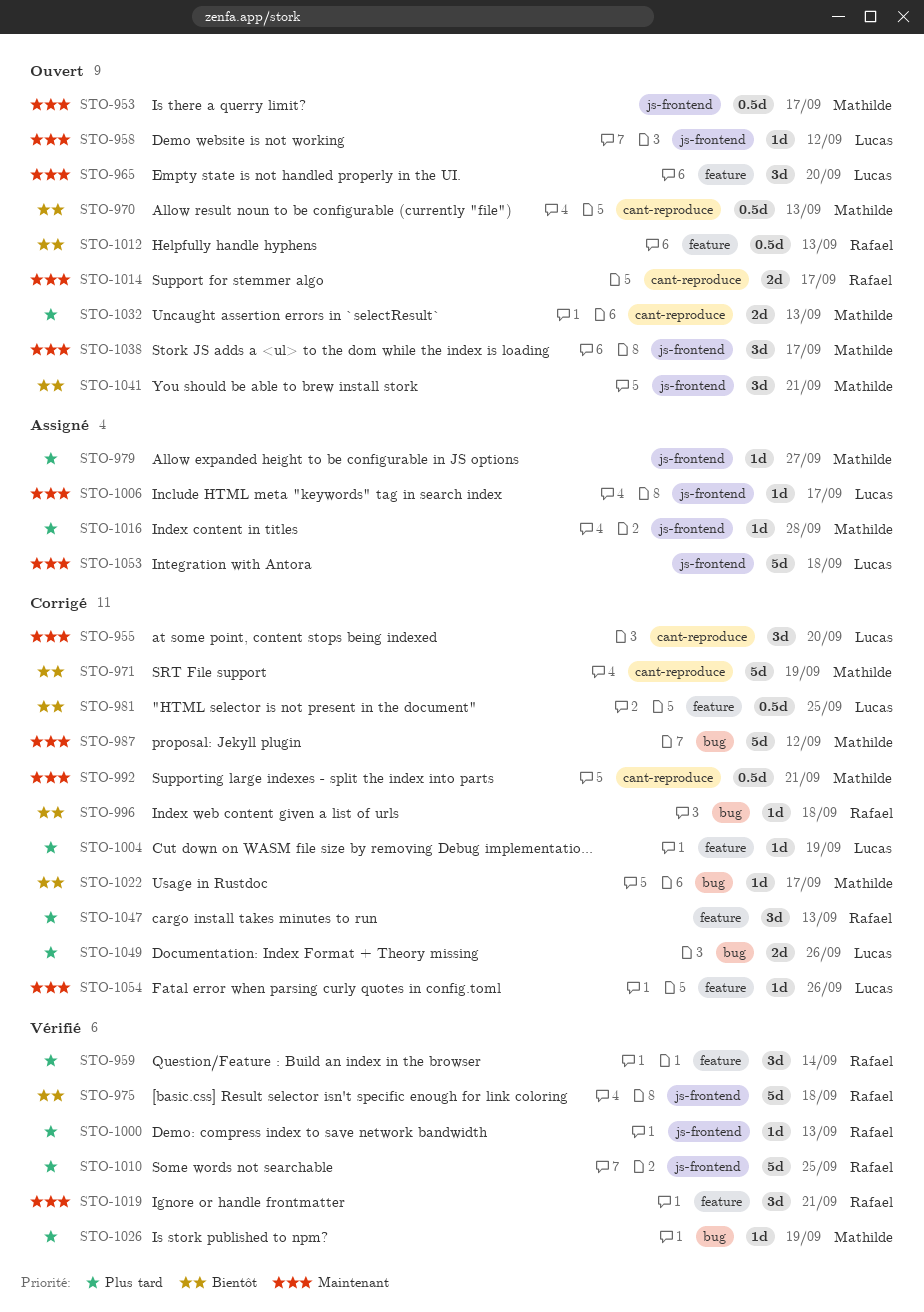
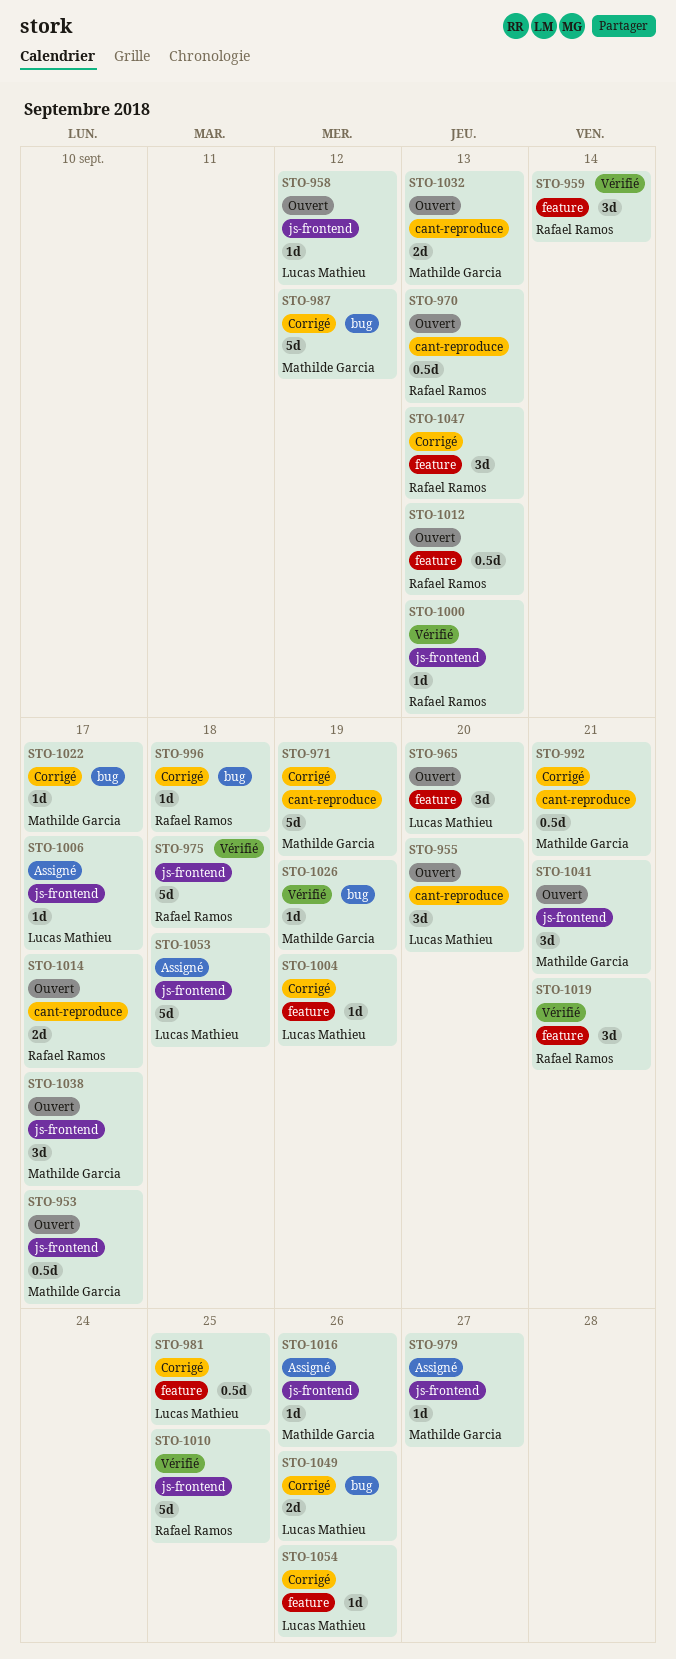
STO-955, status: Corrigé -> Ouvert
STO-970, owner: Mathilde Garcia -> Rafael Ramos
STO-1016, due: Sep 28 -> Sep 26

